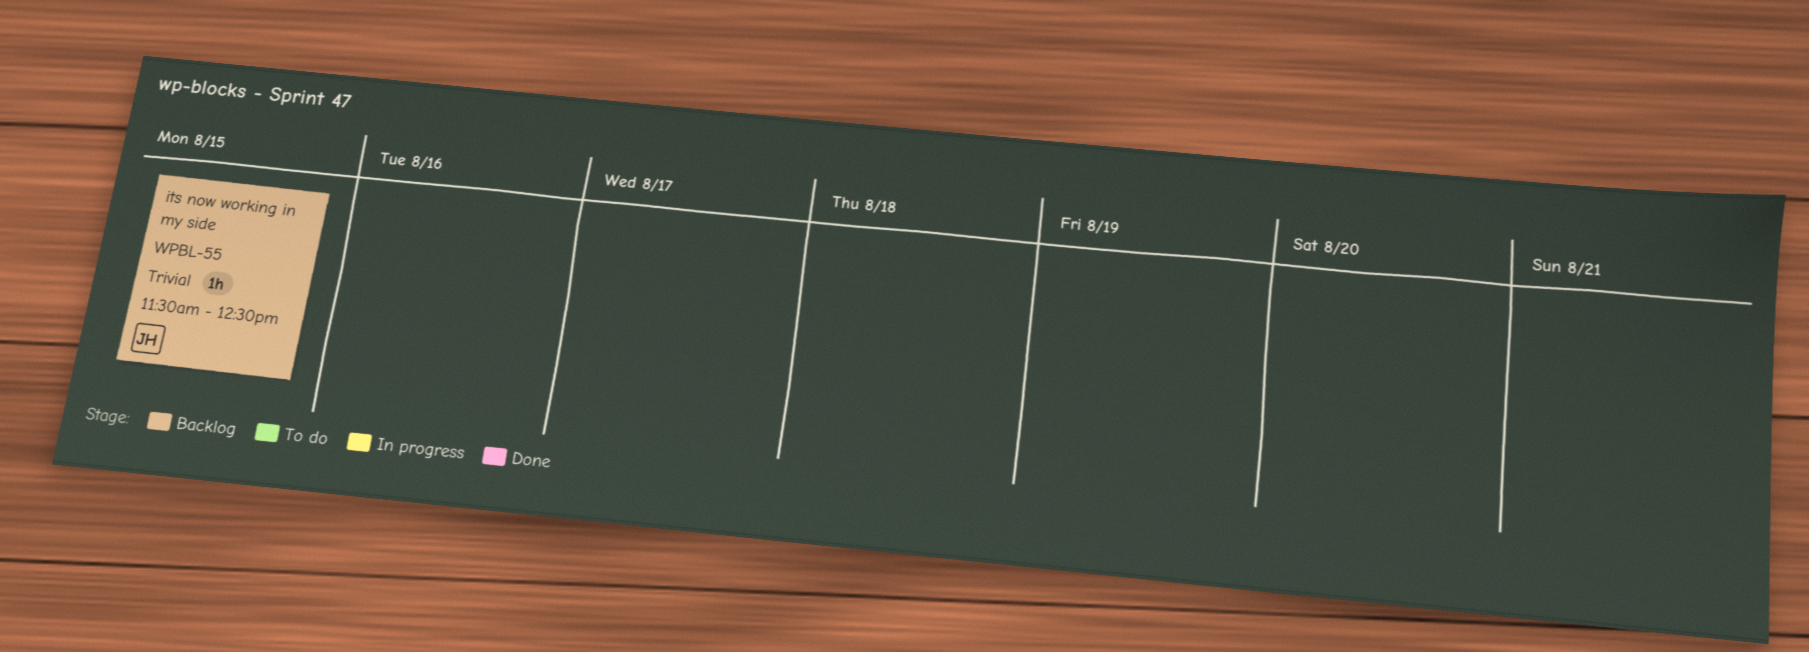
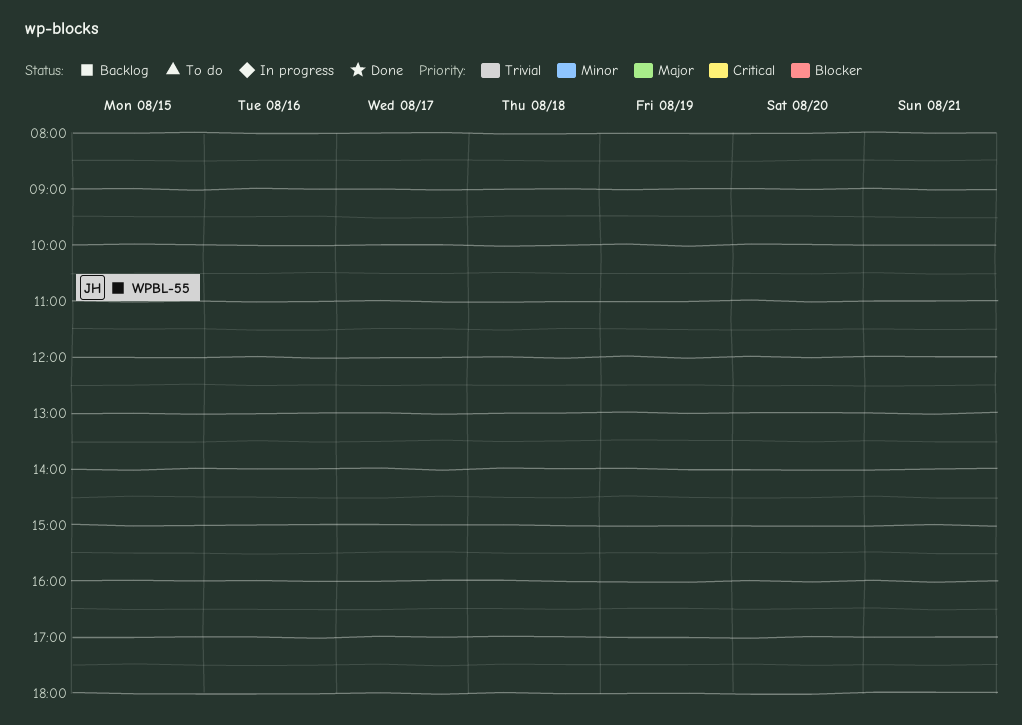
WPBL-55, begins: 11:30 -> 10:30
WPBL-55, ends: 12:30 -> 11:00

